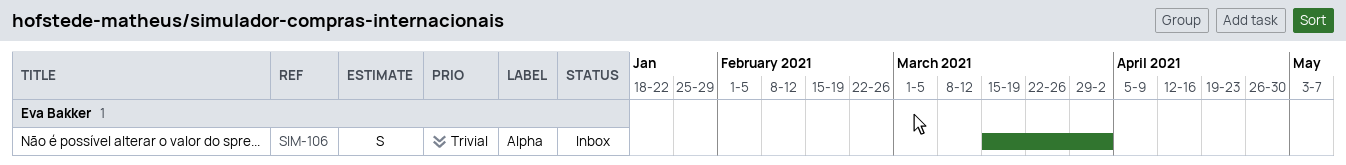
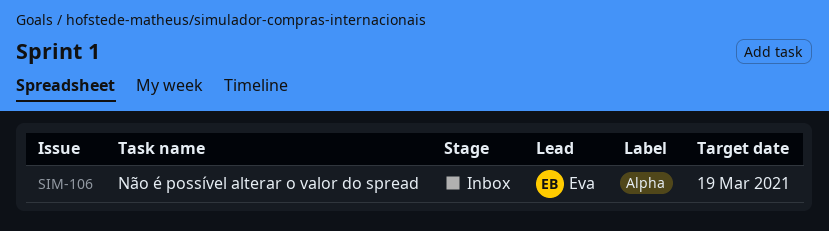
SIM-106, due: Apr 2 -> Mar 19

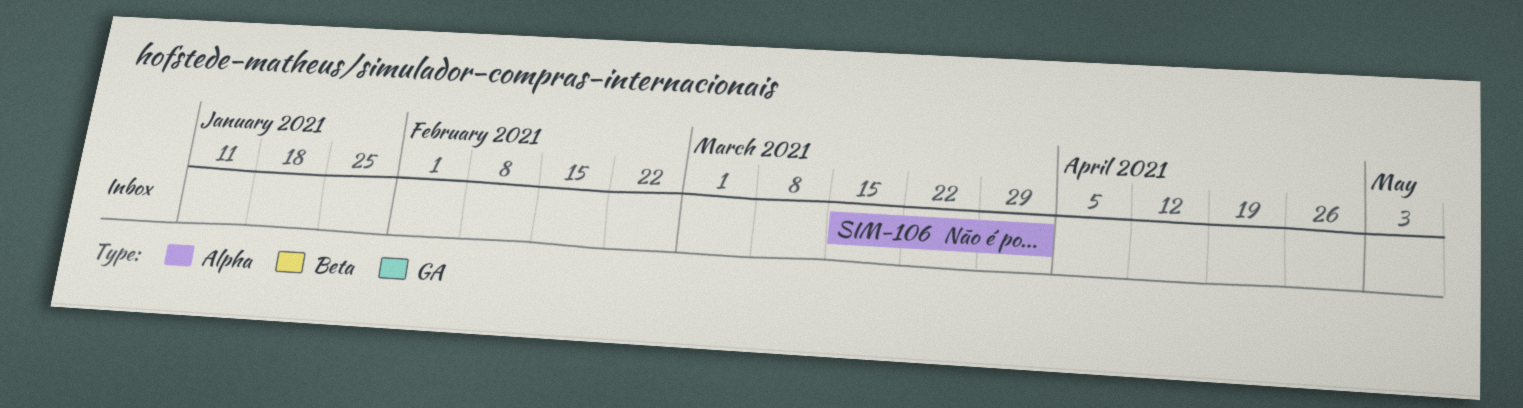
SIM-106, due: Mar 19 -> Apr 2

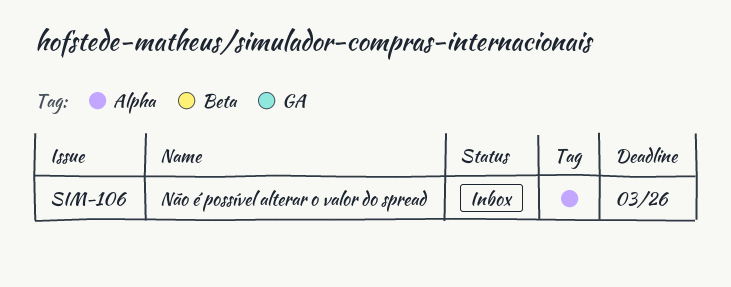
SIM-106, due: Apr 2 -> Mar 26

